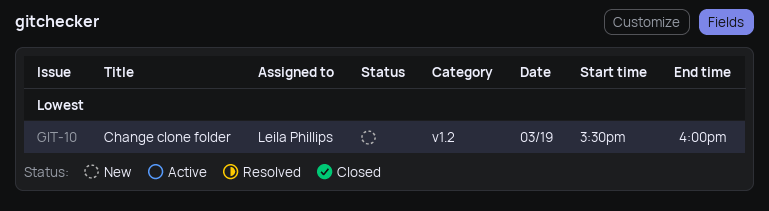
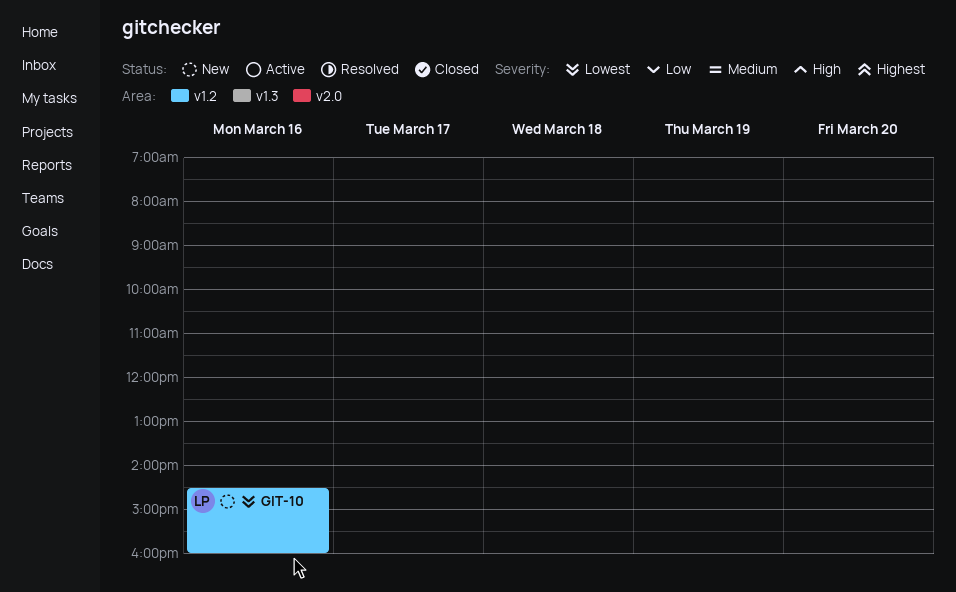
GIT-10, day: Mar 19 -> Mar 16
GIT-10, begins: 15:30 -> 14:30

